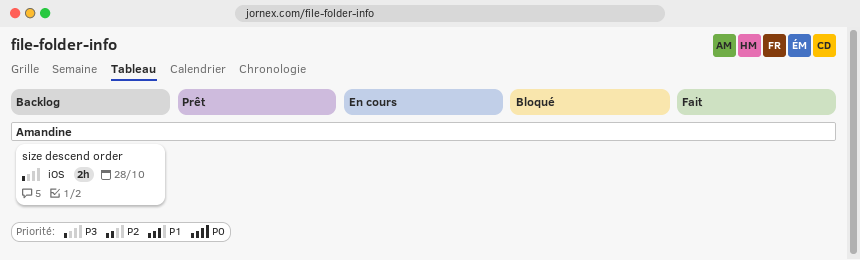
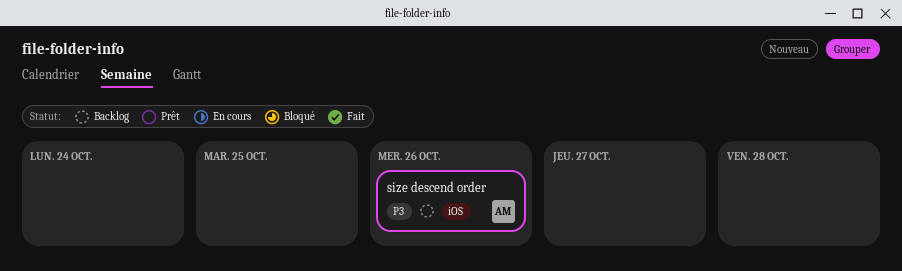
size descend order, due: Oct 28 -> Oct 26

